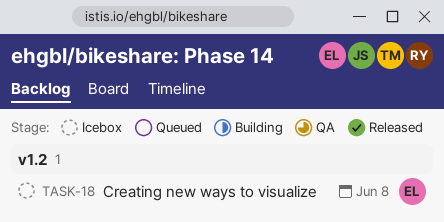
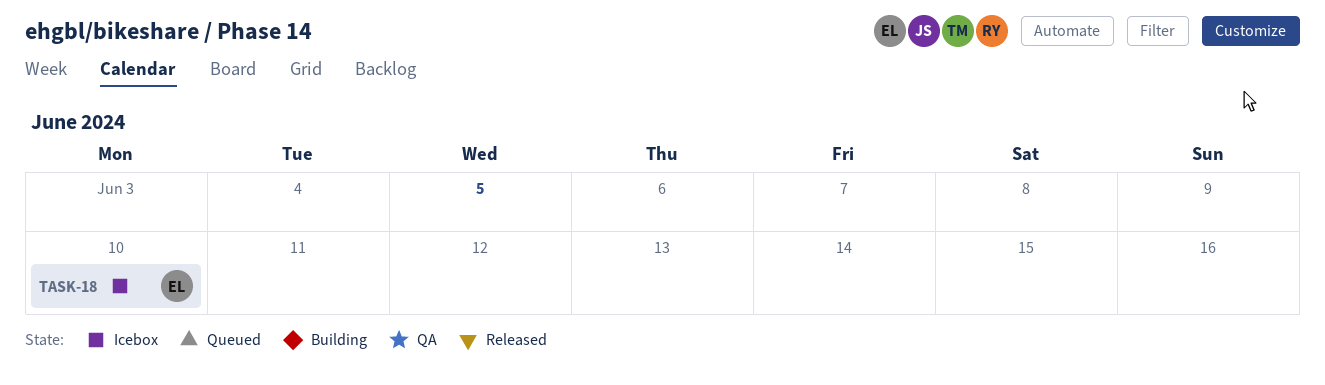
TASK-18, due: Jun 8 -> Jun 10

